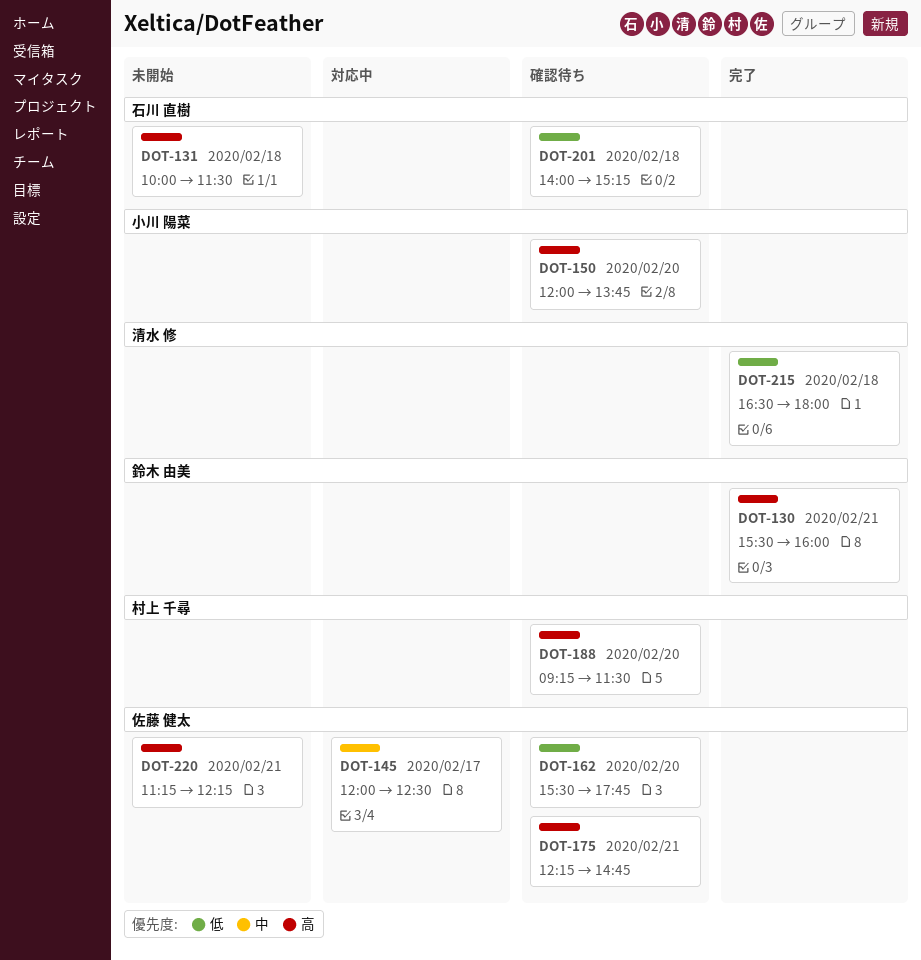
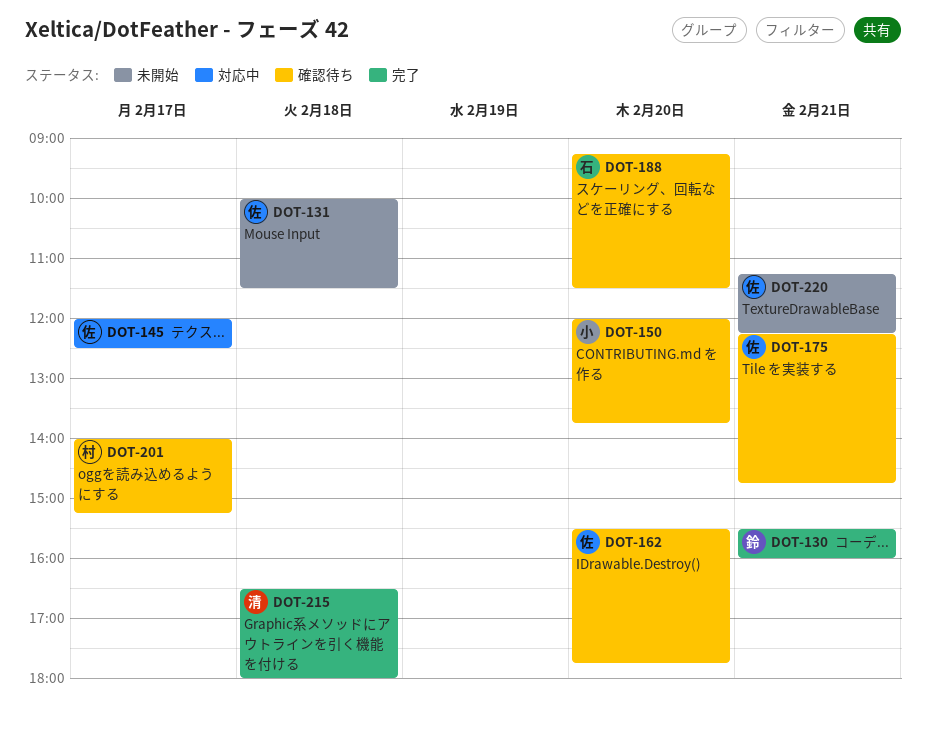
DOT-131, owner: 石川 直樹 -> 佐藤 健太
DOT-188, owner: 村上 千尋 -> 石川 直樹
DOT-201, owner: 石川 直樹 -> 村上 千尋
DOT-201, day: Feb 18 -> Feb 17

